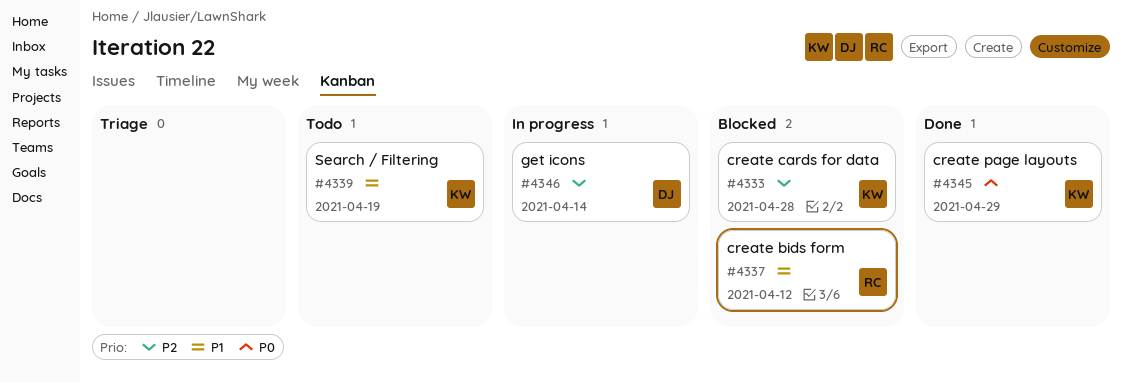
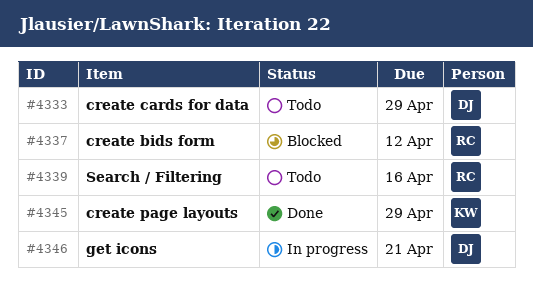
#4333, status: Blocked -> Todo
#4333, owner: KW -> DJ
#4333, due: Apr 28 -> Apr 29
#4339, owner: KW -> RC
#4339, due: Apr 19 -> Apr 16
#4346, due: Apr 14 -> Apr 21

